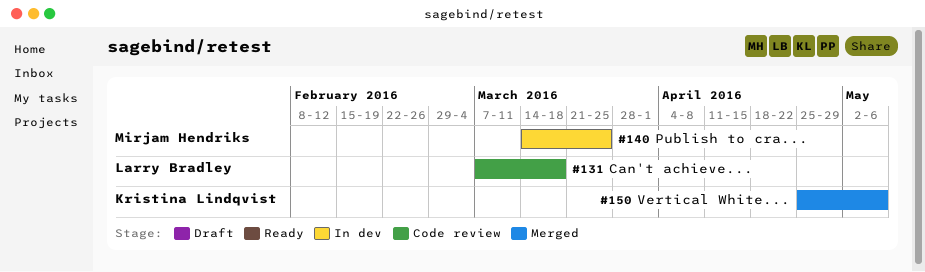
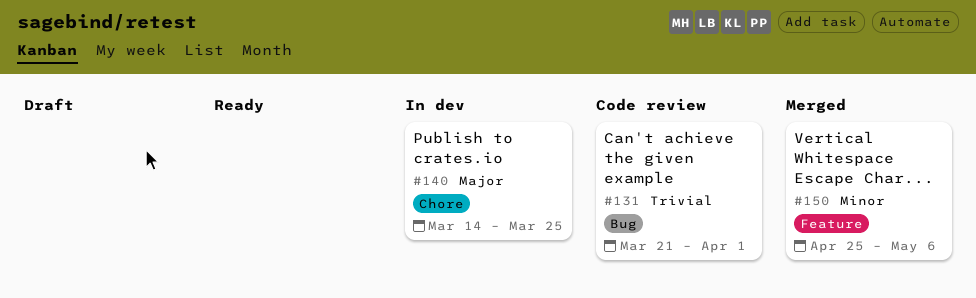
#131, start: Mar 7 -> Mar 21
#131, due: Mar 18 -> Apr 1

